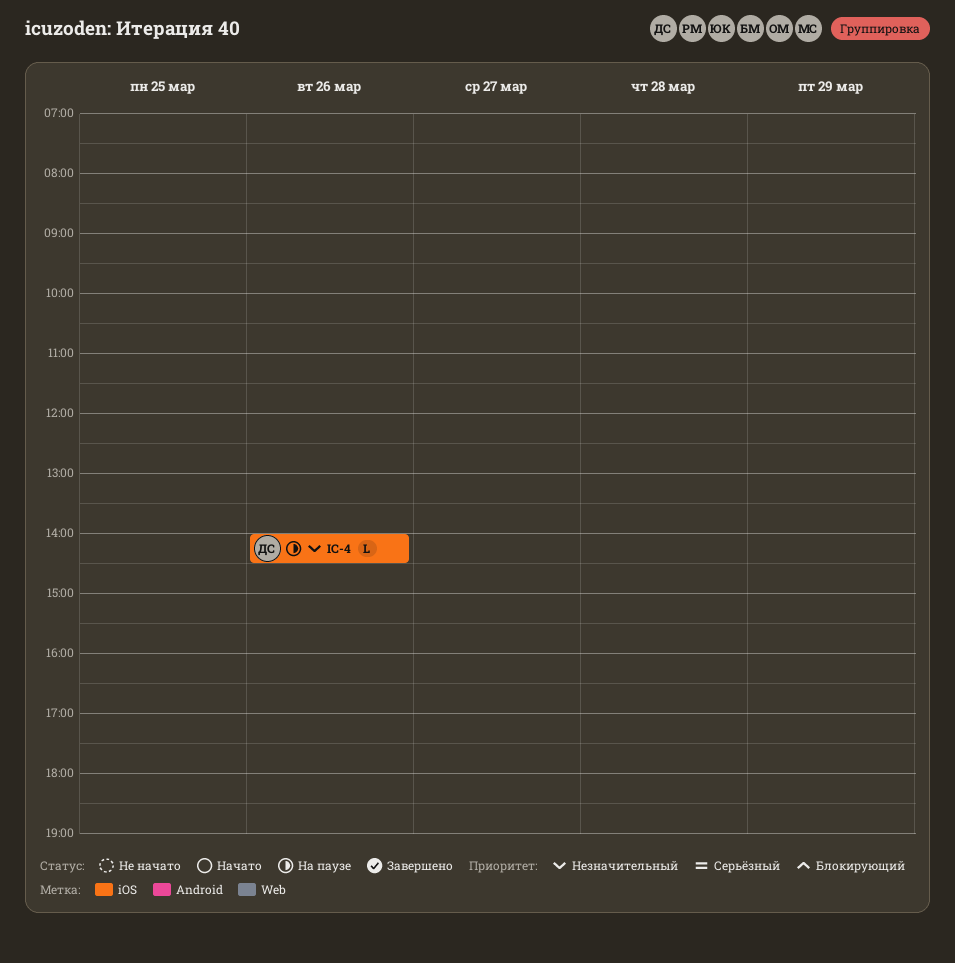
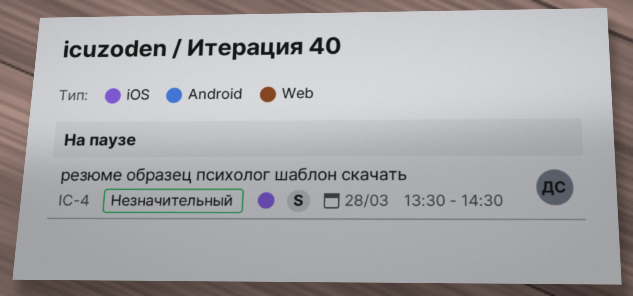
IC-4, estimate: L -> S
IC-4, day: Mar 26 -> Mar 28
IC-4, begins: 14:00 -> 13:30

